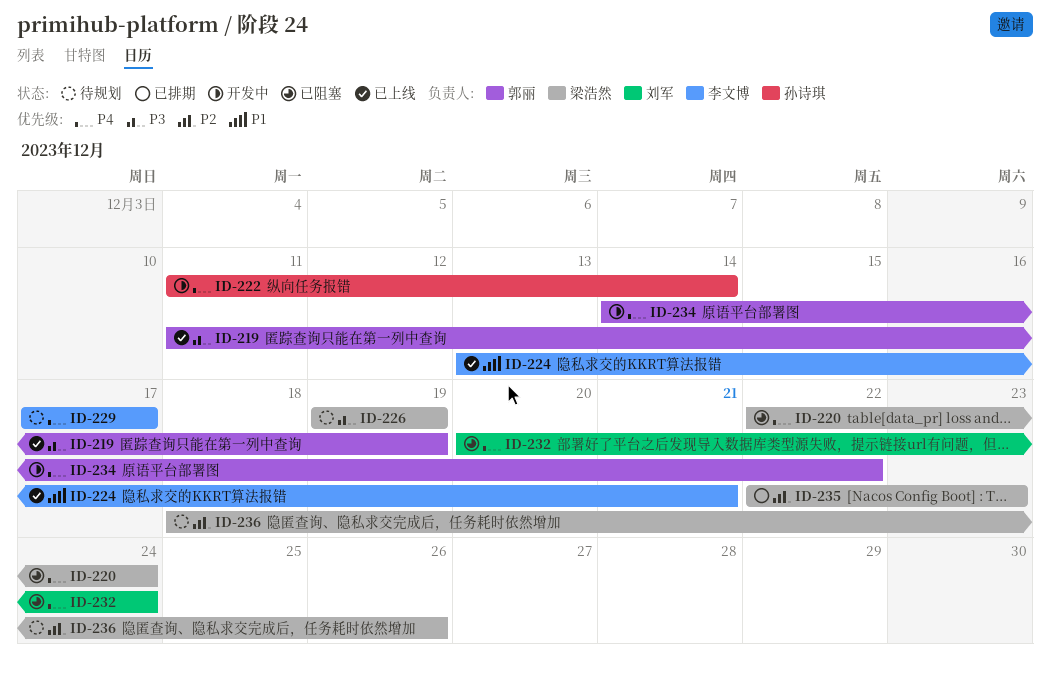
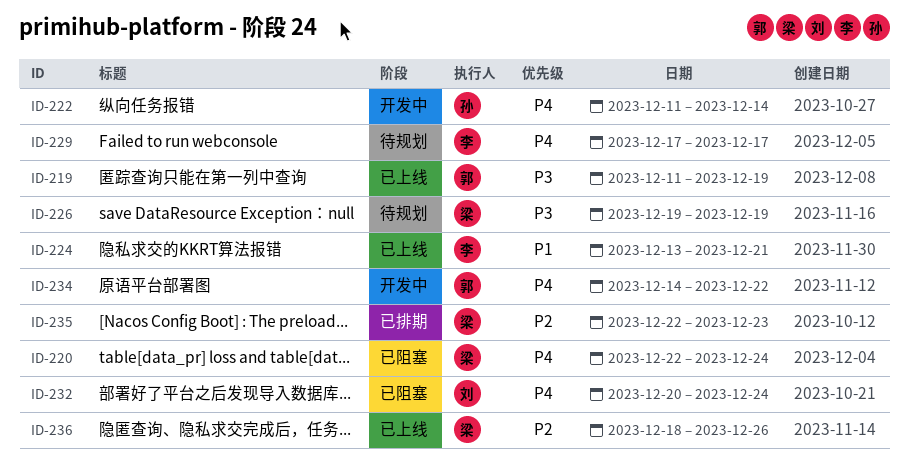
ID-236, status: 待规划 -> 已上线

